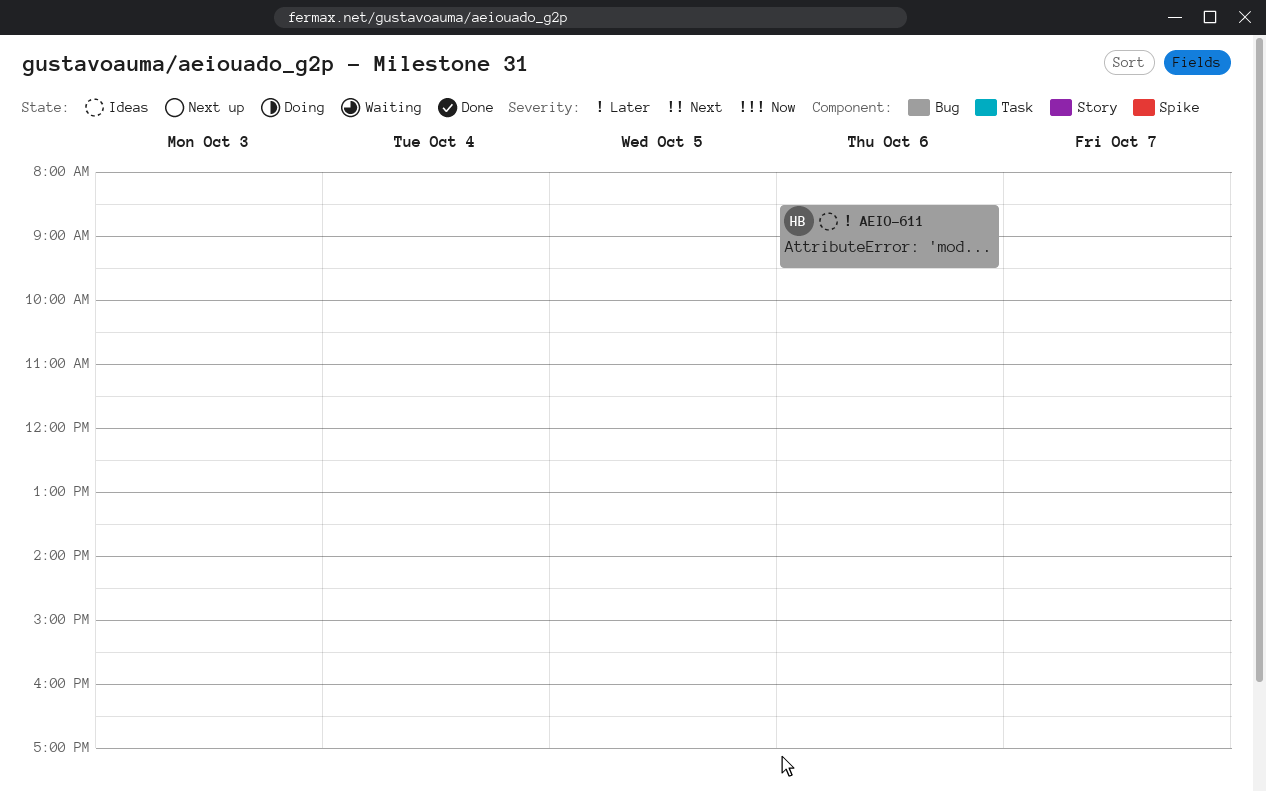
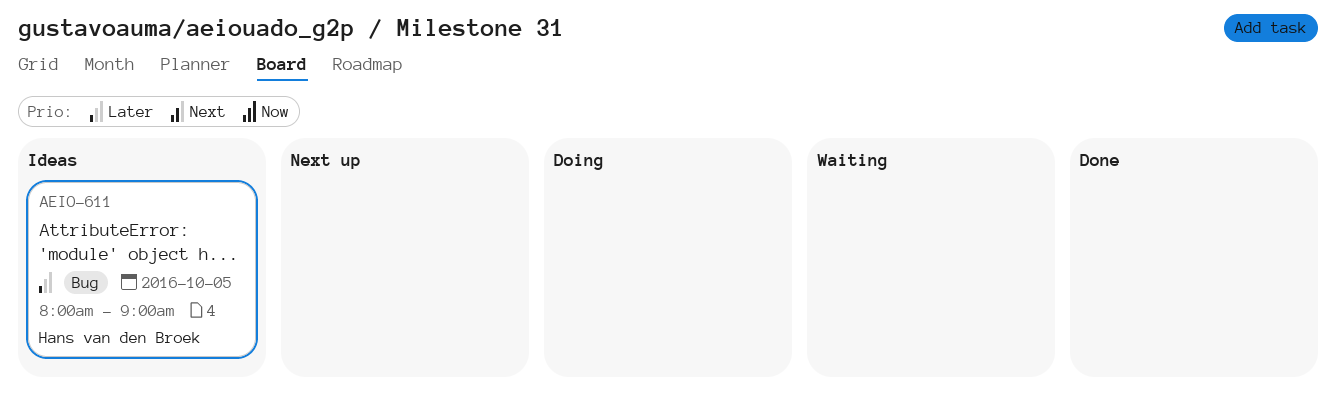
AEIO-611, day: Oct 6 -> Oct 5
AEIO-611, begins: 08:30 -> 08:00
AEIO-611, ends: 09:30 -> 09:00

